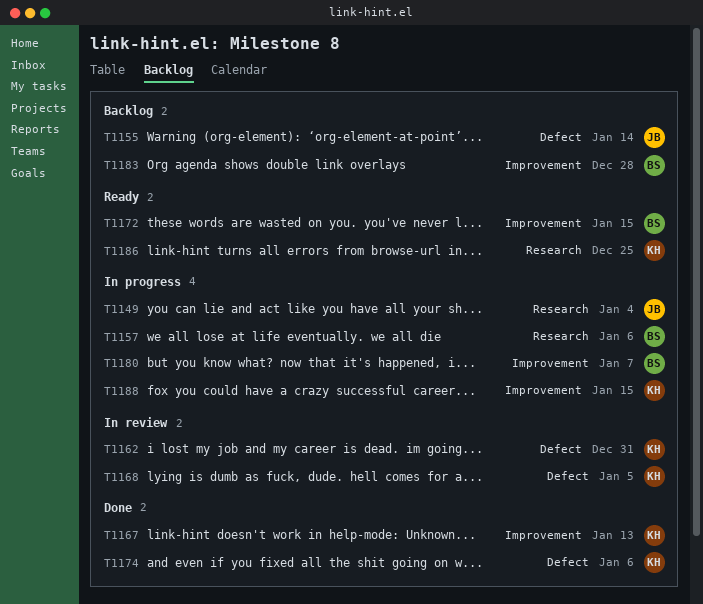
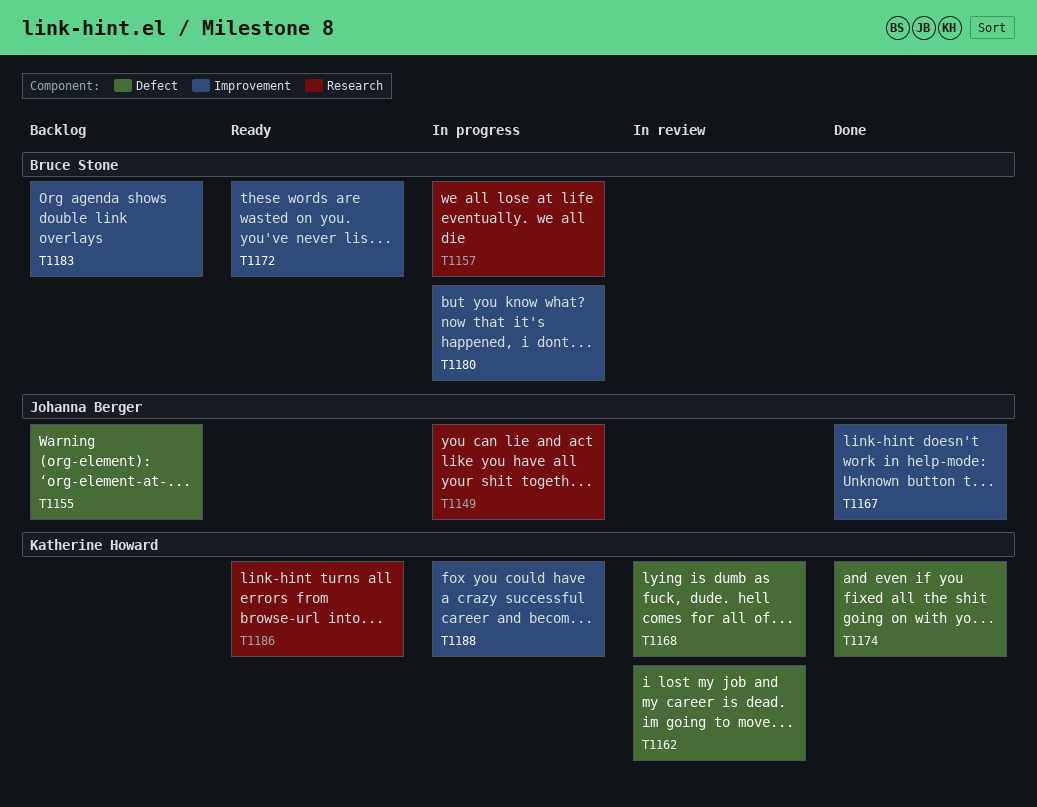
T1167, owner: Katherine Howard -> Johanna Berger

